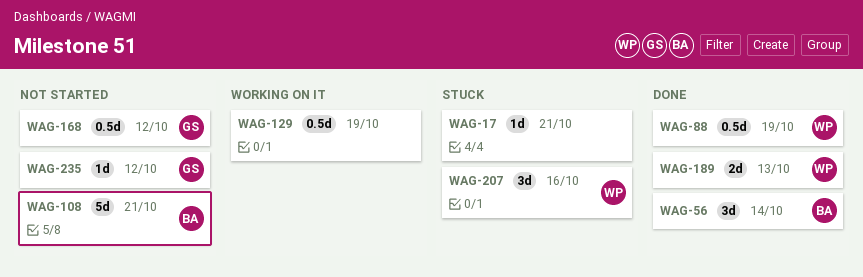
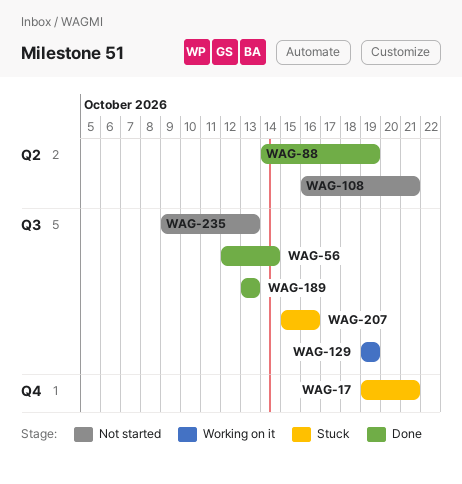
WAG-168: present -> none
WAG-235, due: Oct 12 -> Oct 13

